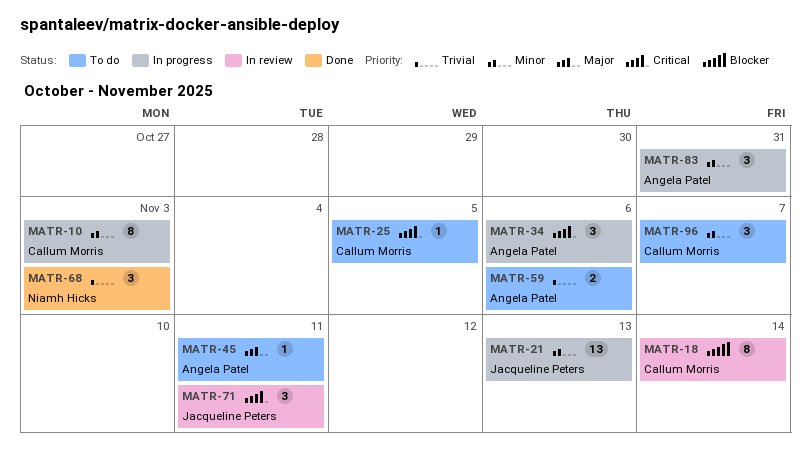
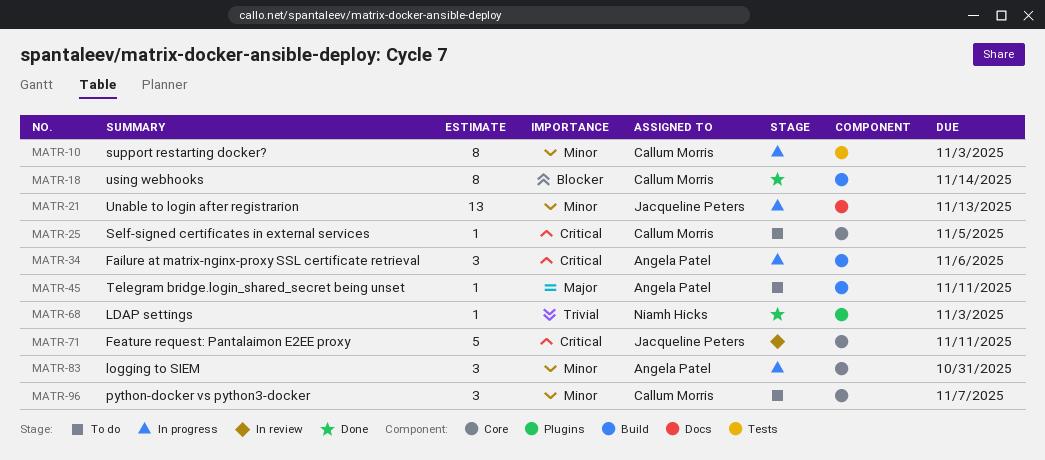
MATR-18, status: In review -> Done
MATR-59: present -> none
MATR-68, estimate: 3 -> 1
MATR-71, estimate: 3 -> 5

